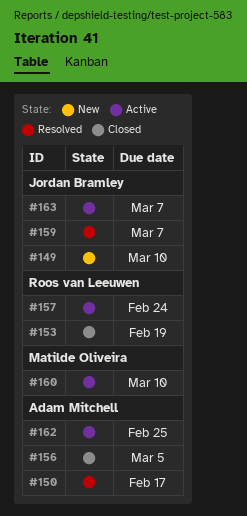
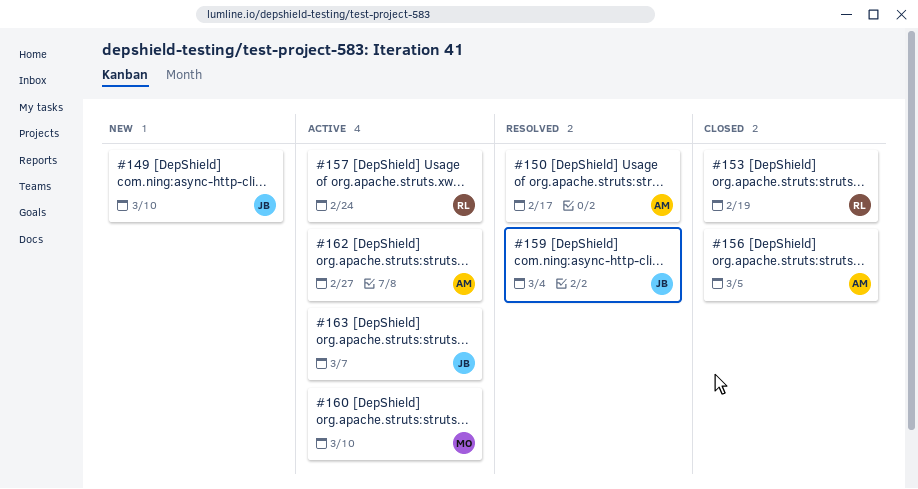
#159, due: Mar 7 -> Mar 4
#162, due: Feb 25 -> Feb 27

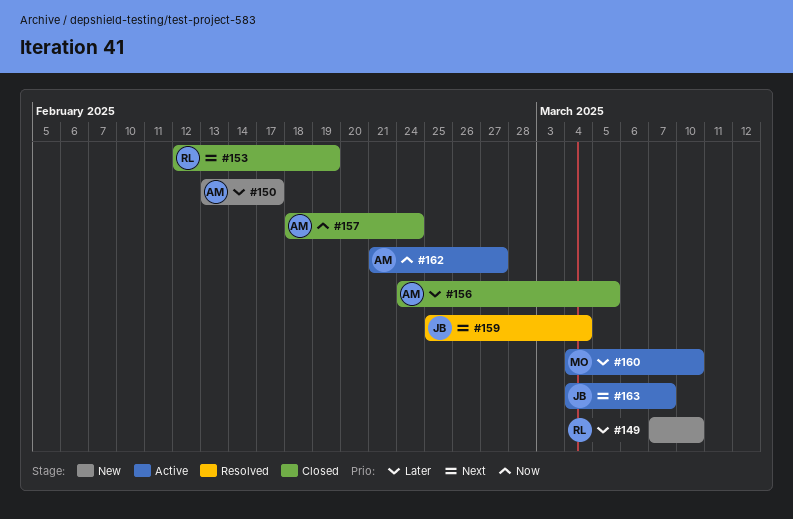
#149, owner: JB -> RL
#150, status: Resolved -> New
#157, status: Active -> Closed
#157, owner: RL -> AM

